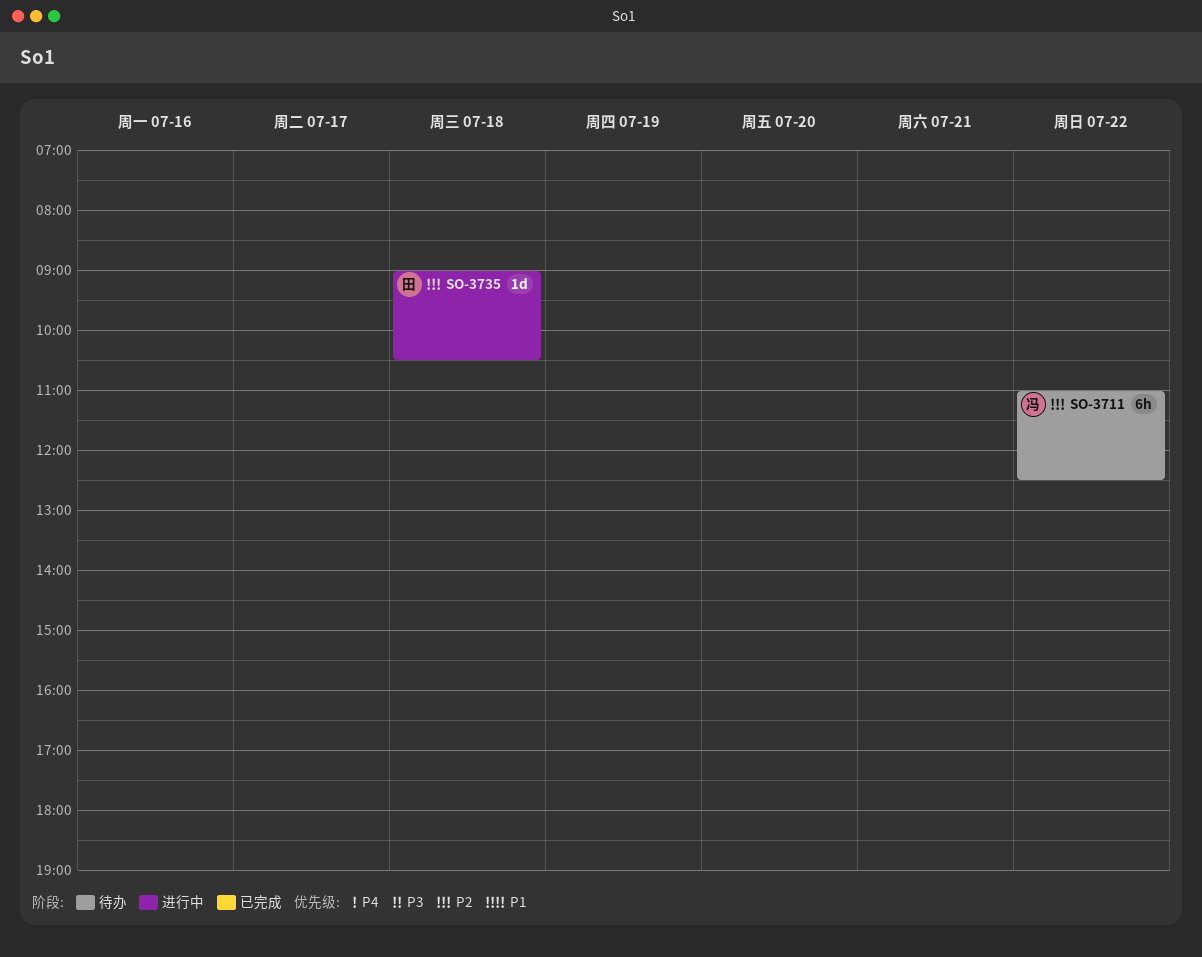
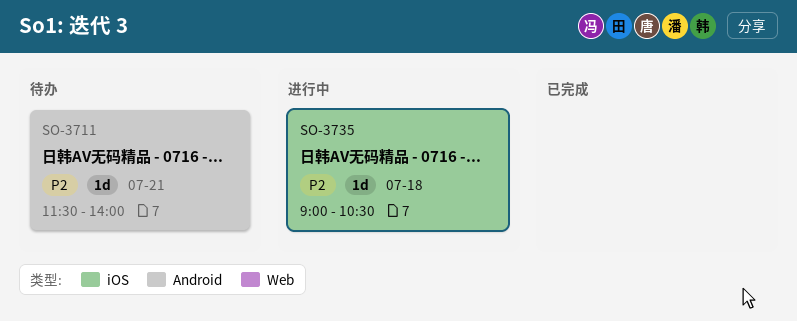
SO-3711, estimate: 6h -> 1d
SO-3711, day: Jul 22 -> Jul 21
SO-3711, begins: 11:00 -> 11:30
SO-3711, ends: 12:30 -> 14:00

